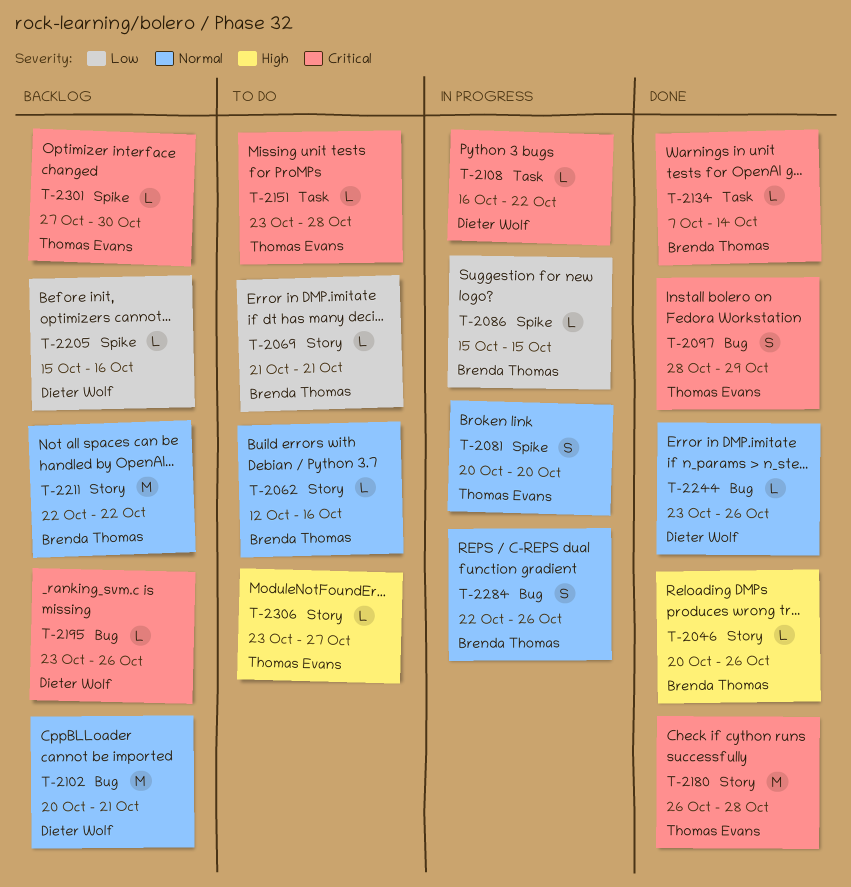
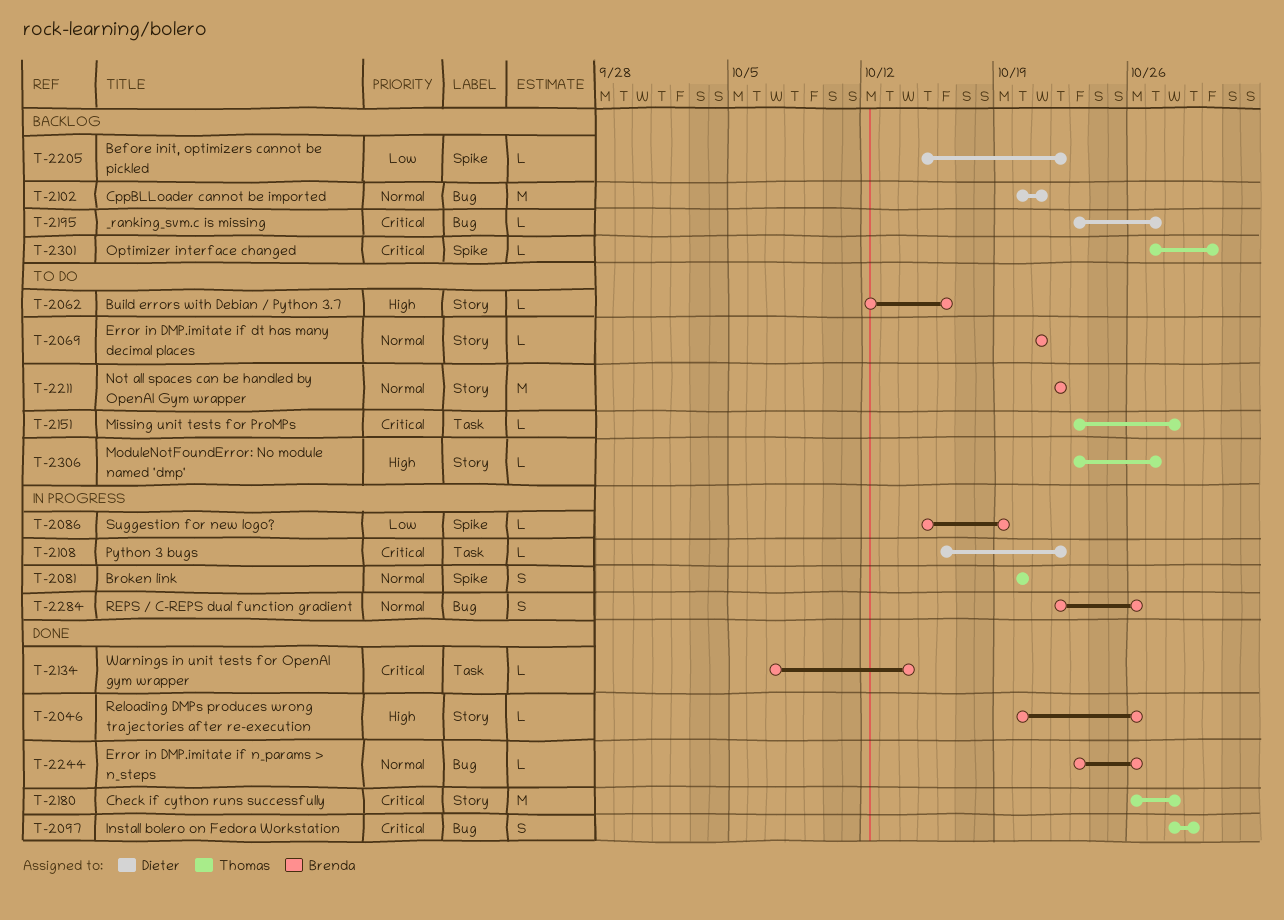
T-2062, priority: Normal -> High
T-2069, priority: Low -> Normal
T-2086, due: Oct 15 -> Oct 19
T-2195, due: Oct 26 -> Oct 27
T-2205, due: Oct 16 -> Oct 22
T-2211, status: Backlog -> To do
T-2244, owner: Dieter Wolf -> Brenda Thomas

